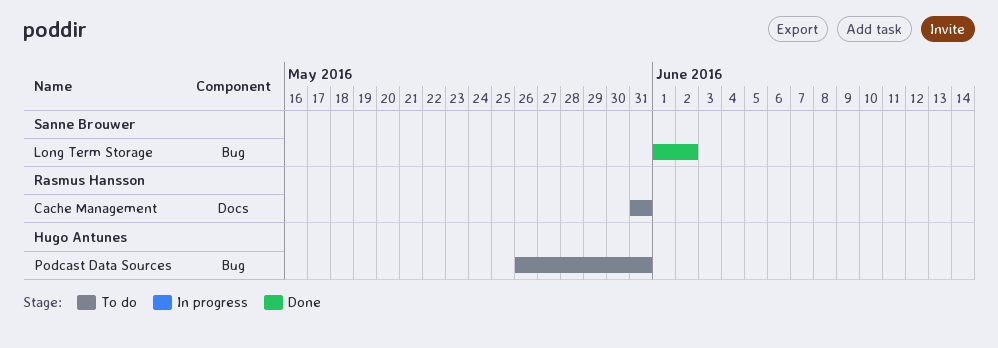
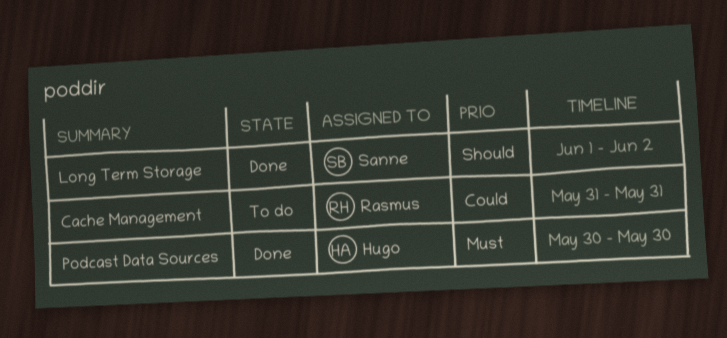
Podcast Data Sources, status: To do -> Done
Podcast Data Sources, start: May 26 -> May 30
Podcast Data Sources, due: May 31 -> May 30

